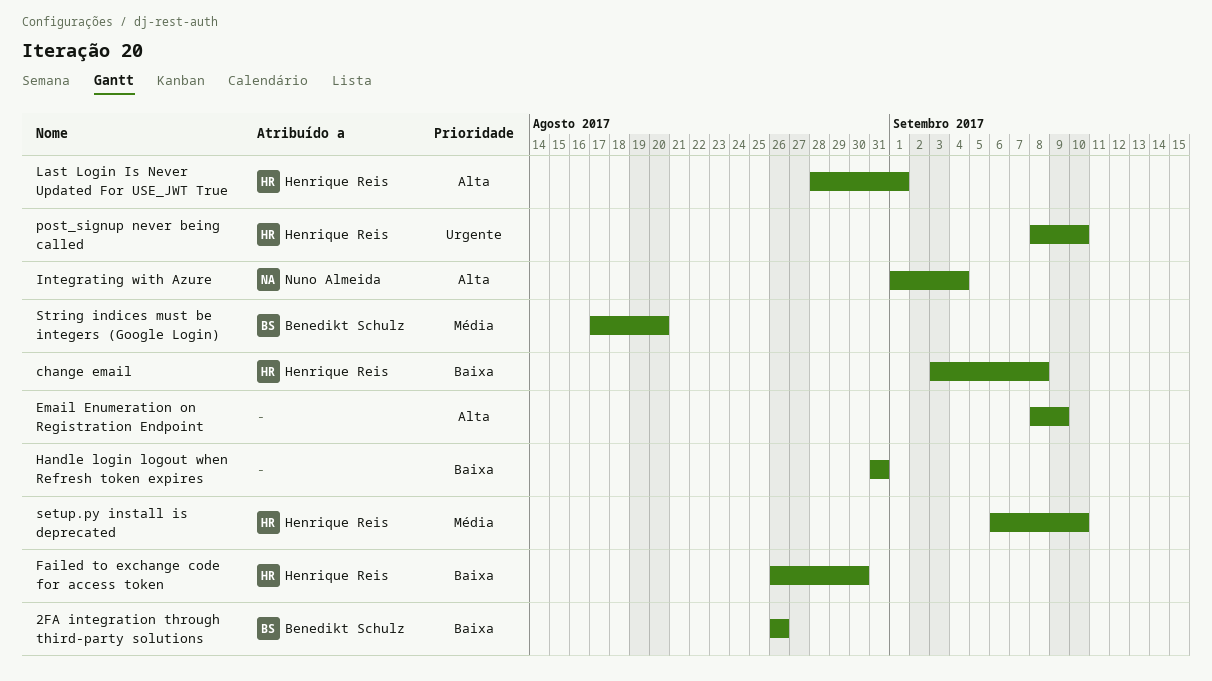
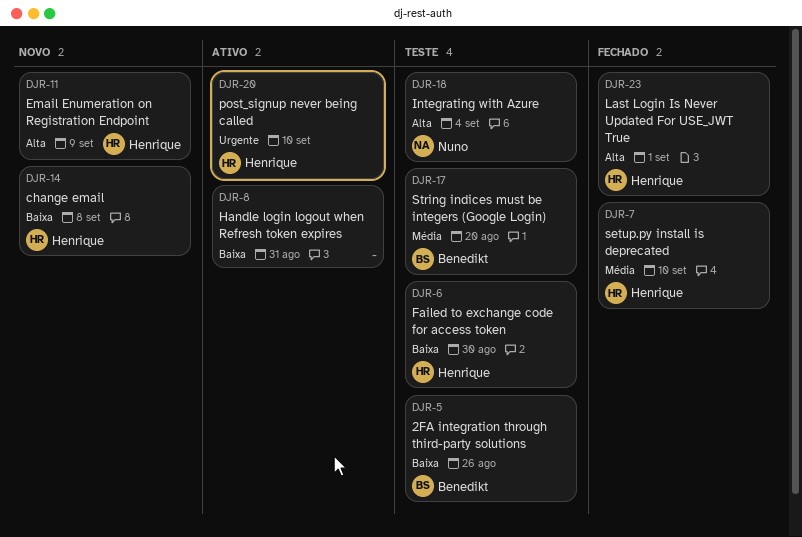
Email Enumeration on Registration Endpoint, owner: none -> Henrique Reis

